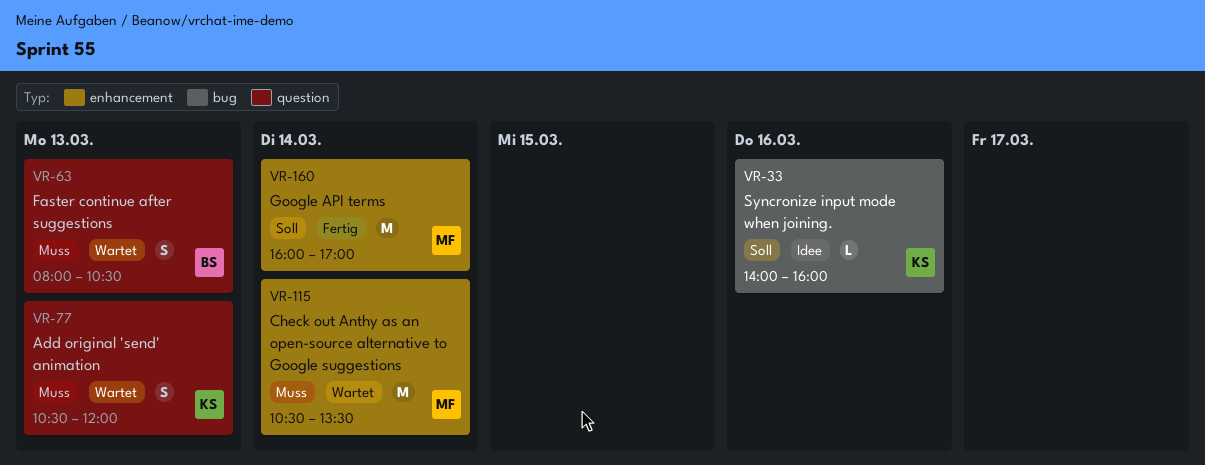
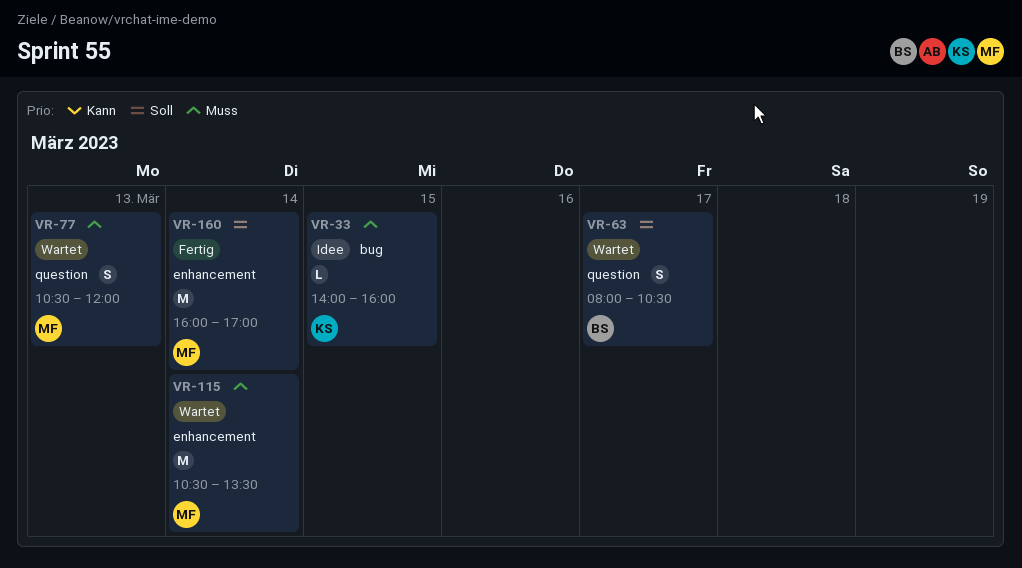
VR-33, priority: Soll -> Muss
VR-33, day: Mar 16 -> Mar 15
VR-63, priority: Muss -> Soll
VR-63, day: Mar 13 -> Mar 17
VR-77, owner: KS -> MF

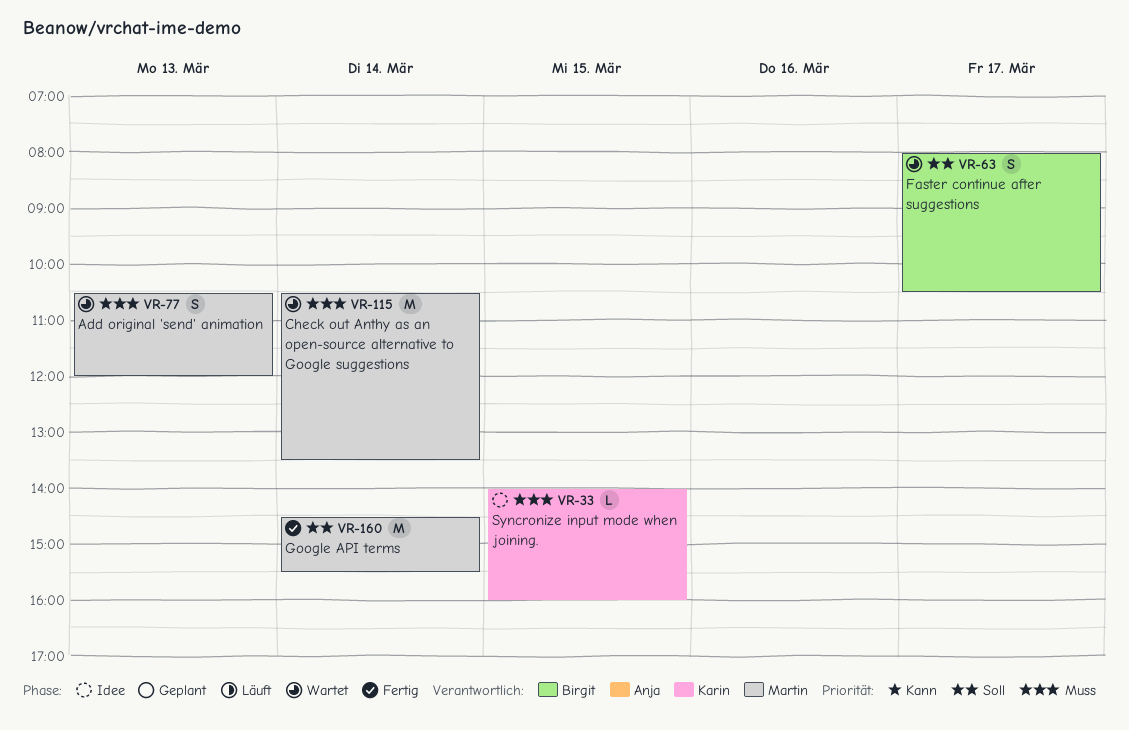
VR-160, begins: 16:00 -> 14:30
VR-160, ends: 17:00 -> 15:30

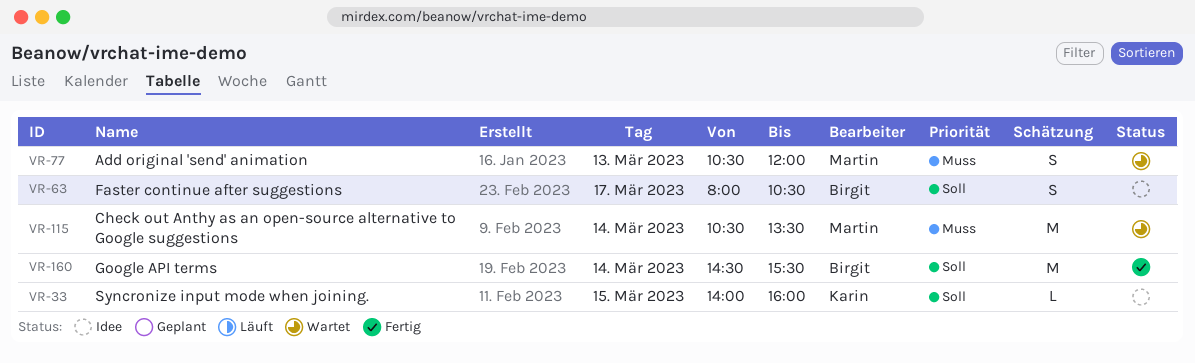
VR-33, priority: Muss -> Soll
VR-63, status: Wartet -> Idee
VR-160, owner: Martin -> Birgit

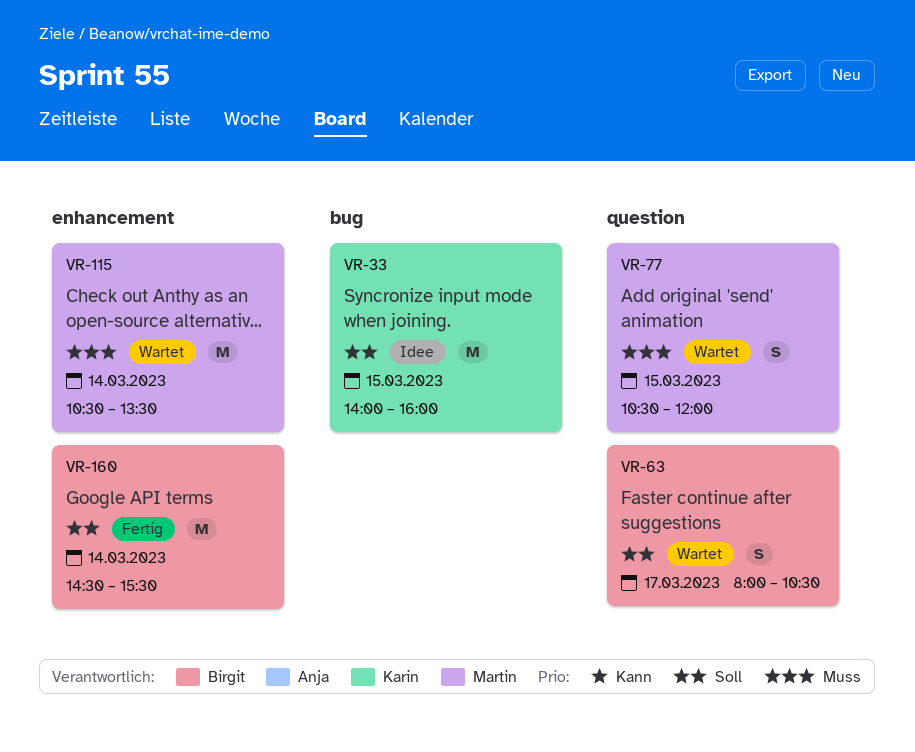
VR-33, estimate: L -> M
VR-63, status: Idee -> Wartet
VR-77, day: Mar 13 -> Mar 15

